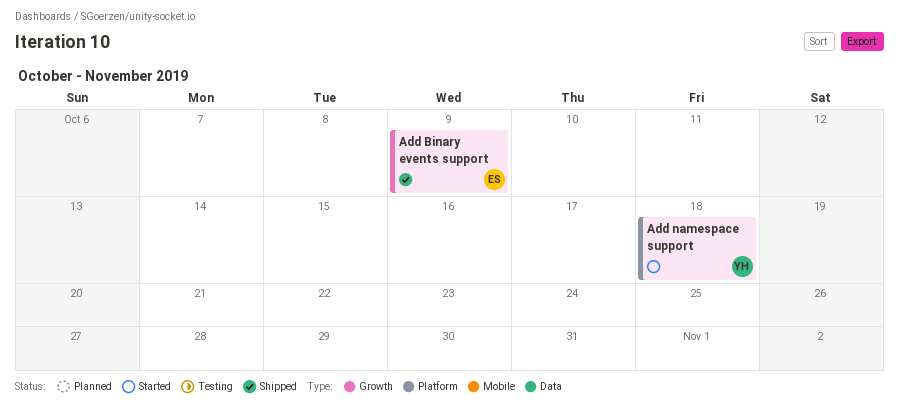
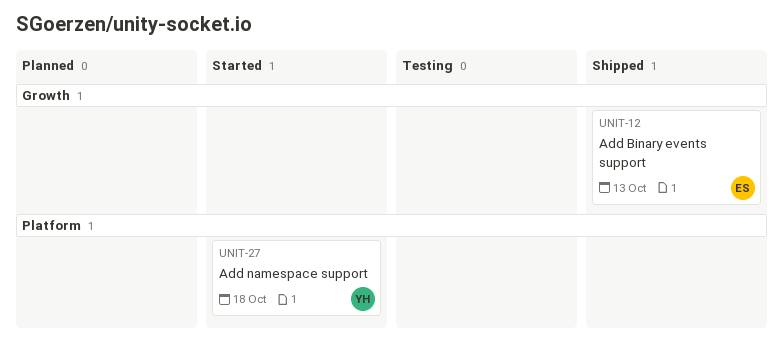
Add Binary events support, due: Oct 9 -> Oct 13

